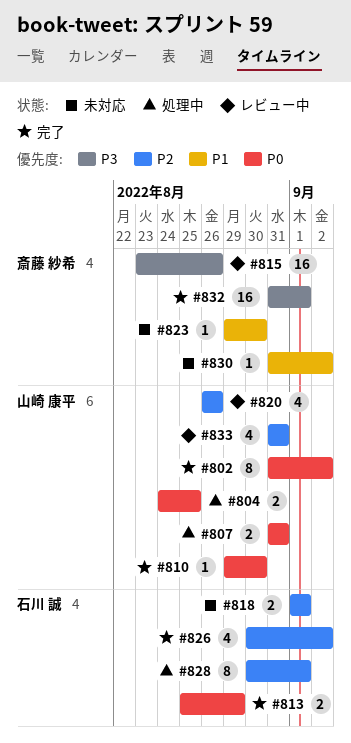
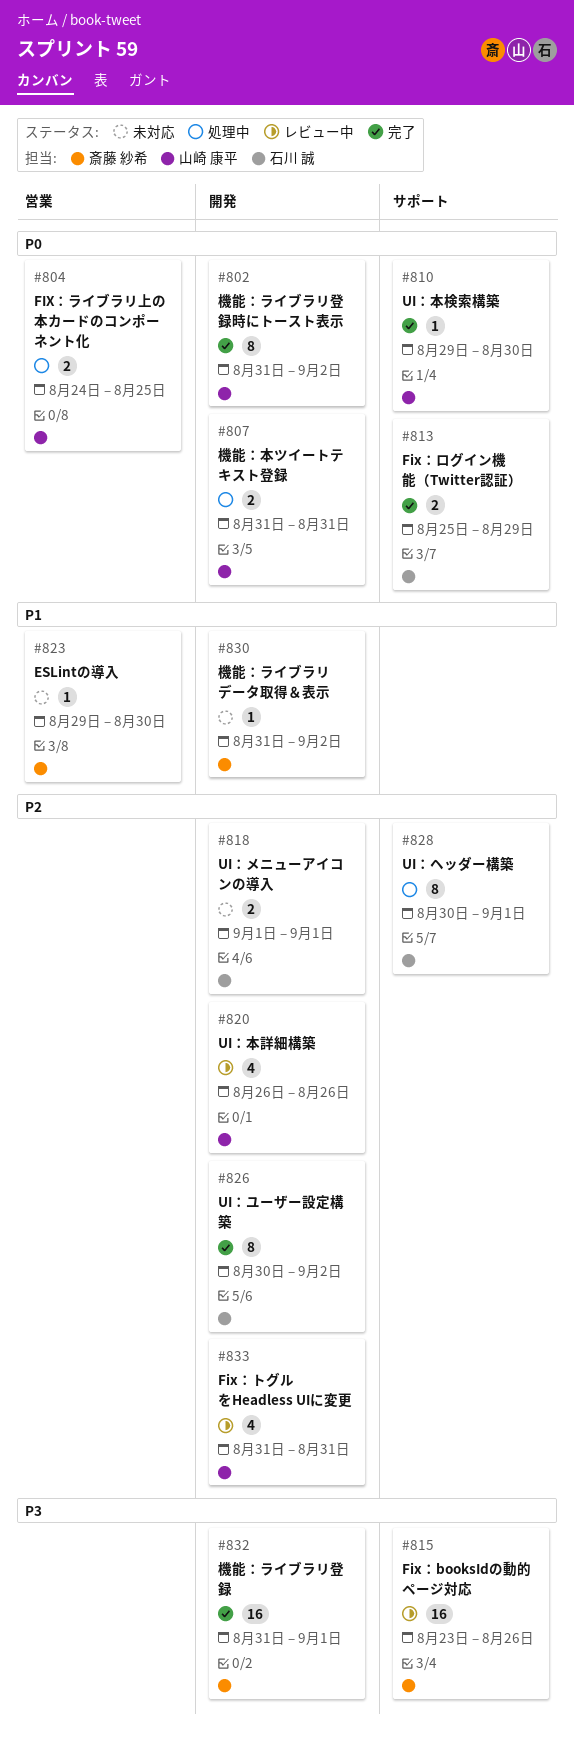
#826, estimate: 4 -> 8

